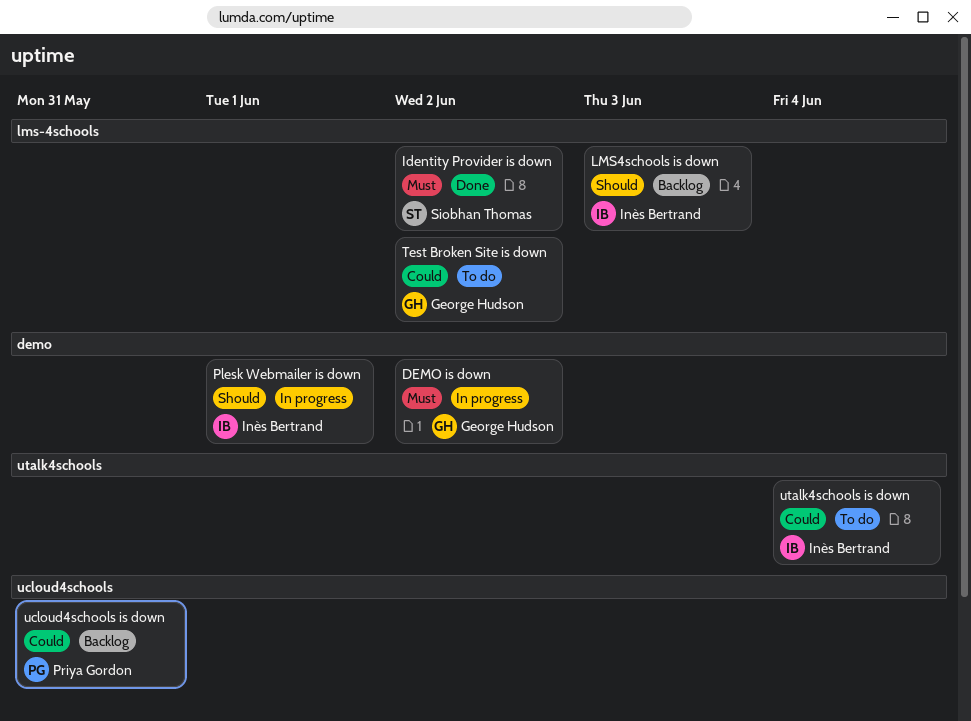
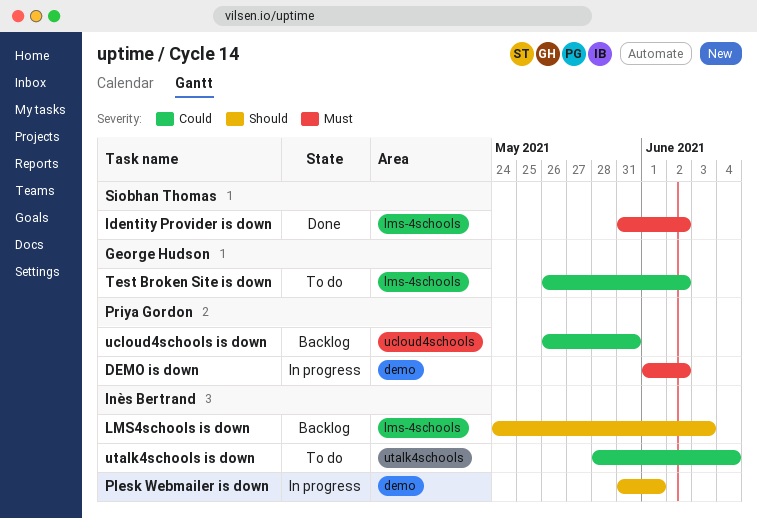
DEMO is down, owner: George Hudson -> Priya Gordon

